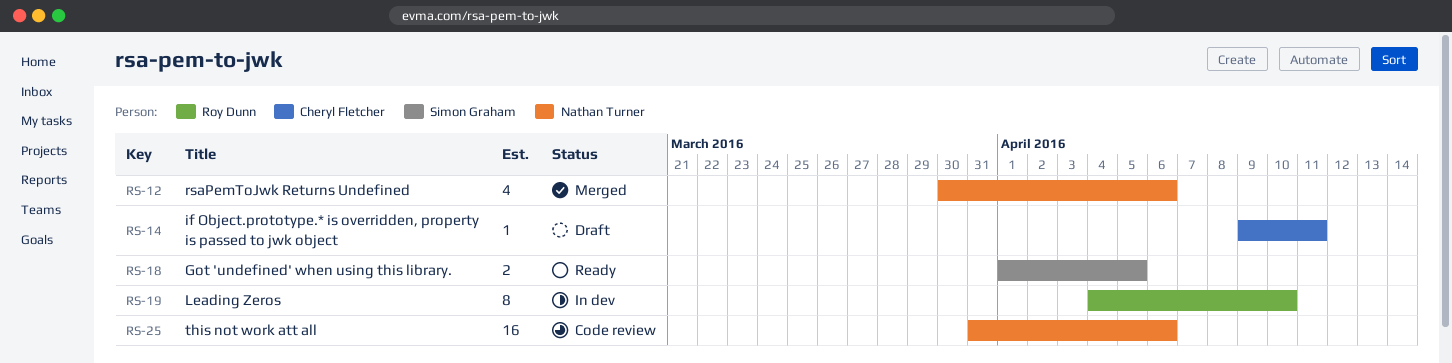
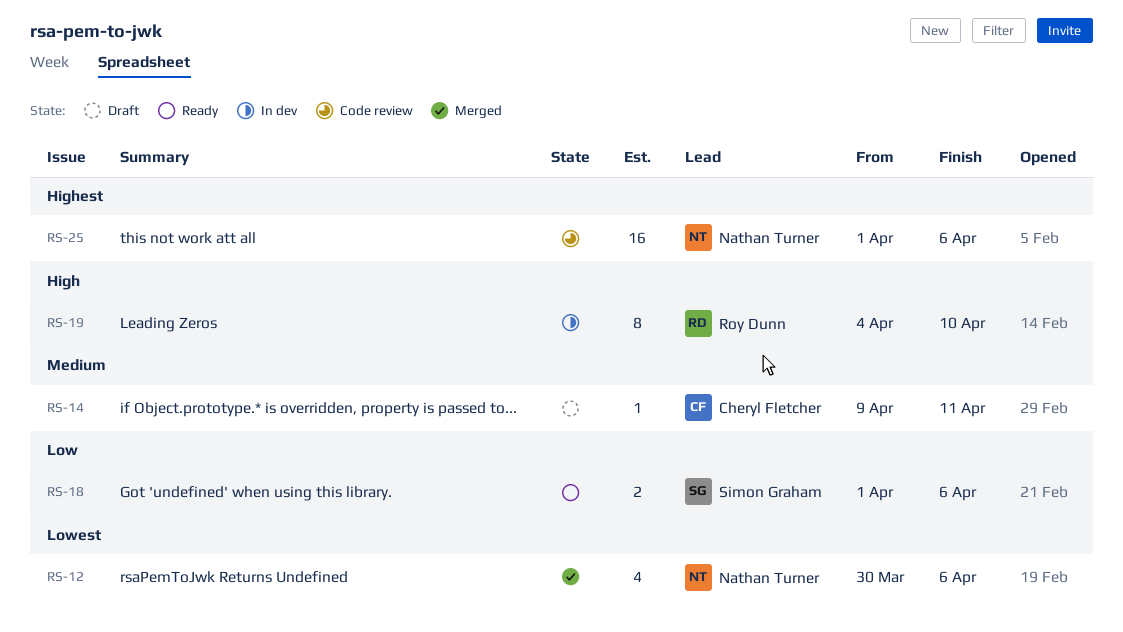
RS-18, due: Apr 5 -> Apr 6
RS-25, start: Mar 31 -> Apr 1

